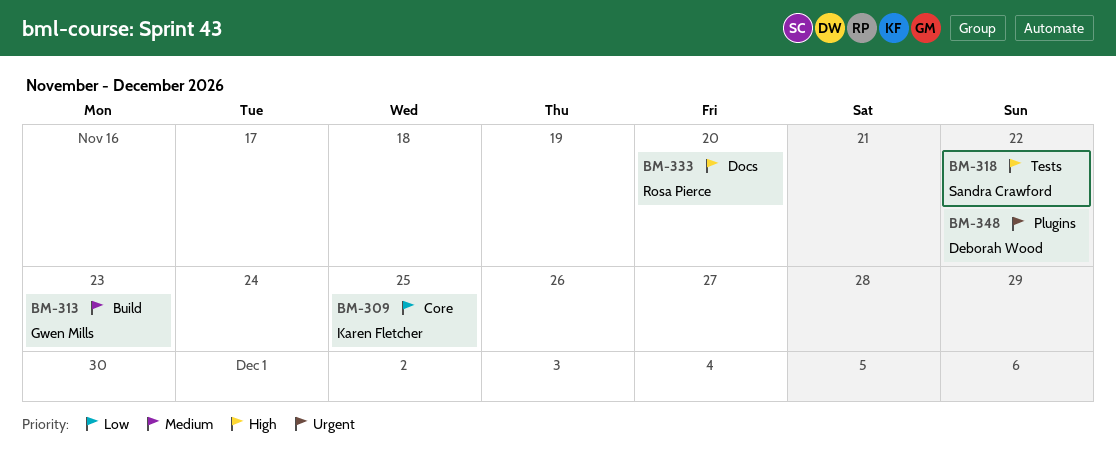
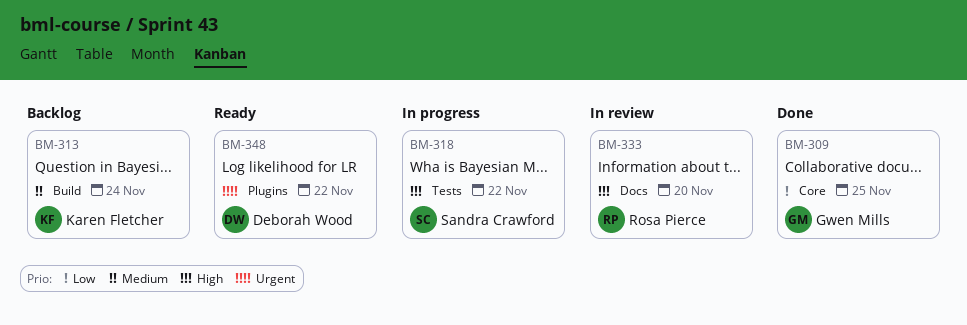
BM-309, owner: Karen Fletcher -> Gwen Mills
BM-313, owner: Gwen Mills -> Karen Fletcher
BM-313, due: Nov 23 -> Nov 24

